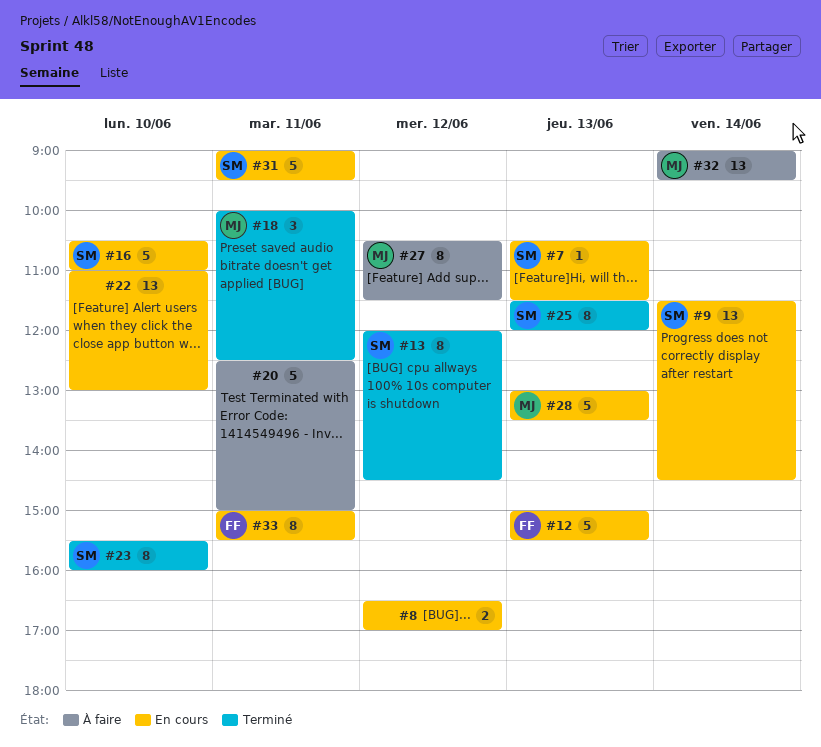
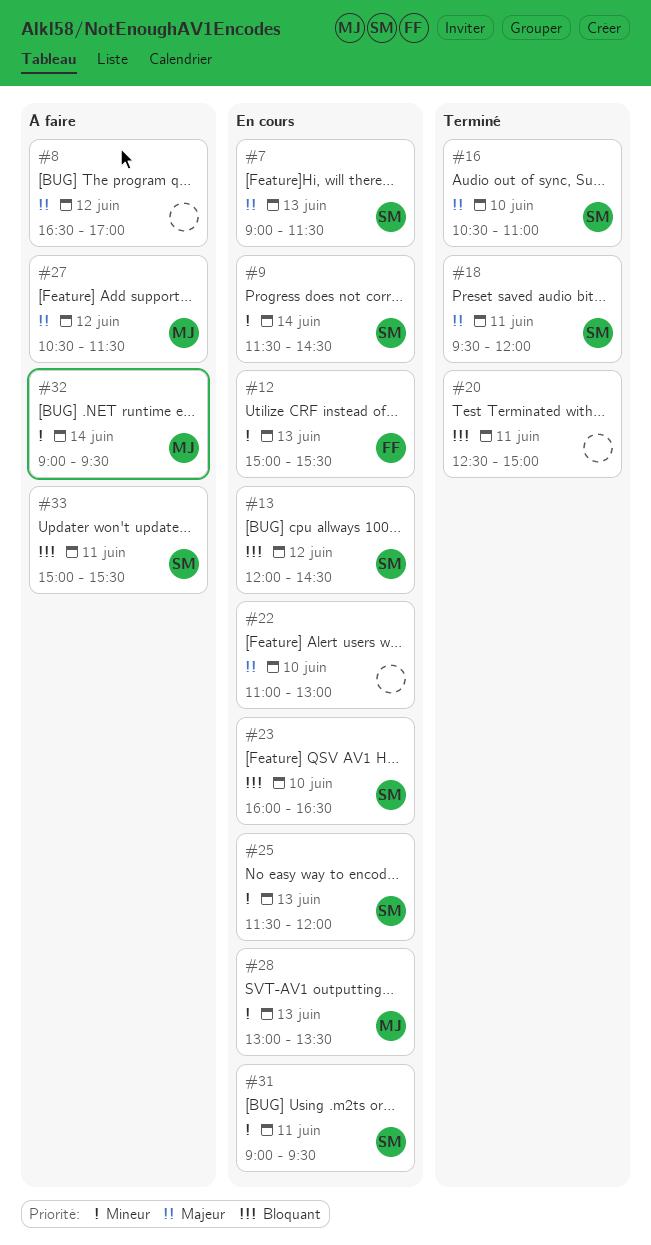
#7, begins: 10:30 -> 09:00
#8, status: En cours -> À faire
#13, status: Terminé -> En cours
#16, status: En cours -> Terminé
#18, owner: MJ -> SM
#18, begins: 10:00 -> 09:30
#18, ends: 12:30 -> 12:00
#20, status: À faire -> Terminé
#23, status: Terminé -> En cours
#23, begins: 15:30 -> 16:00
#23, ends: 16:00 -> 16:30
#25, status: Terminé -> En cours
#33, status: En cours -> À faire
#33, owner: FF -> SM

